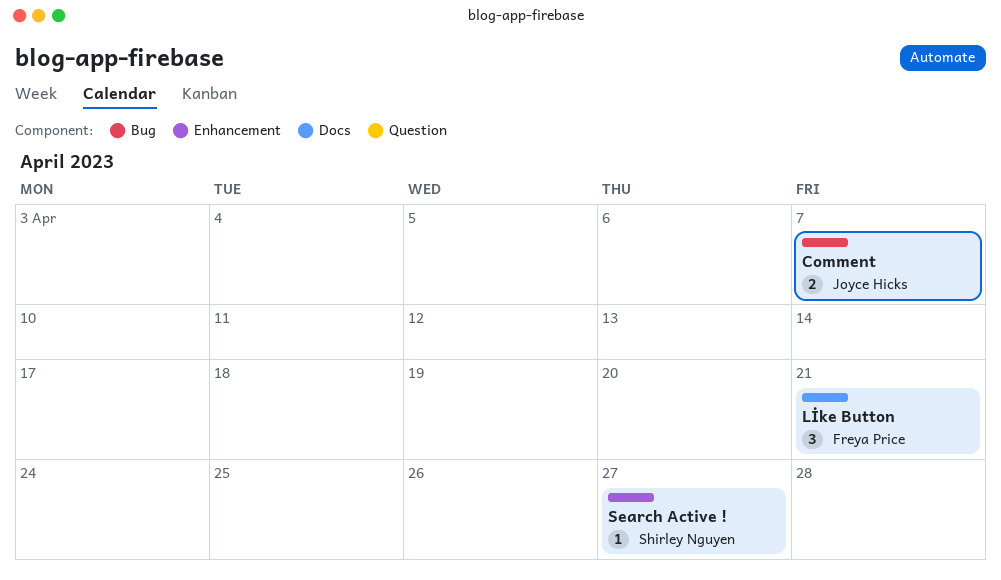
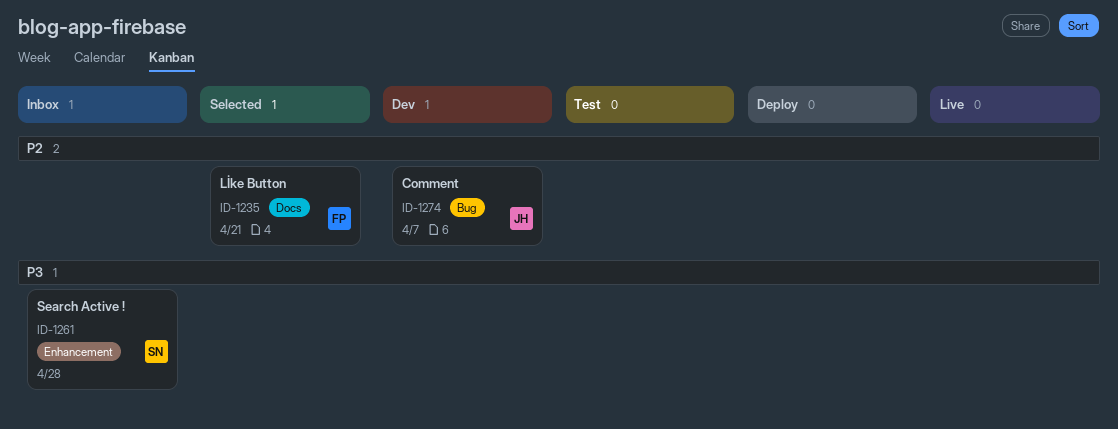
Search Active !, due: Apr 27 -> Apr 28

